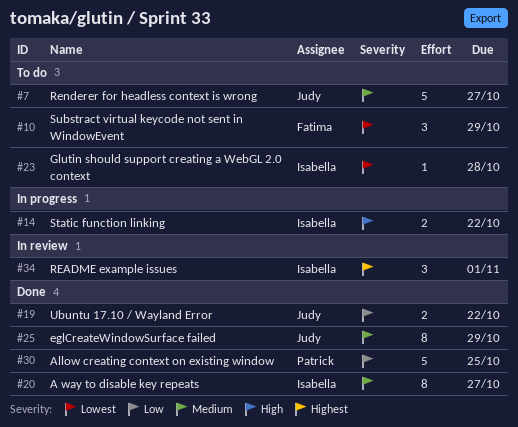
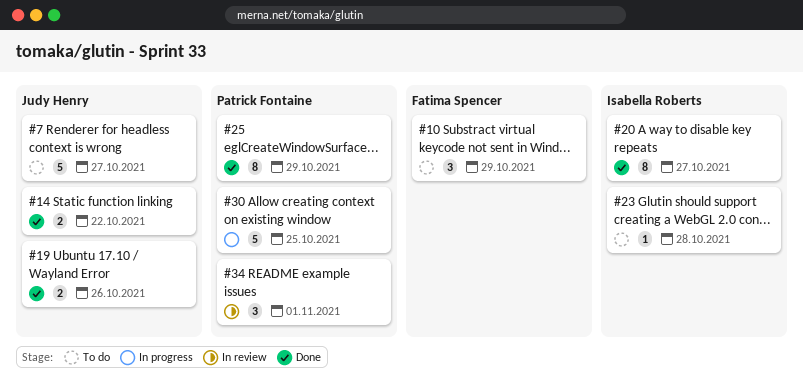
#14, status: In progress -> Done
#14, owner: Isabella Roberts -> Judy Henry
#19, due: Oct 22 -> Oct 26
#25, owner: Judy Henry -> Patrick Fontaine
#30, status: Done -> In progress
#34, owner: Isabella Roberts -> Patrick Fontaine

